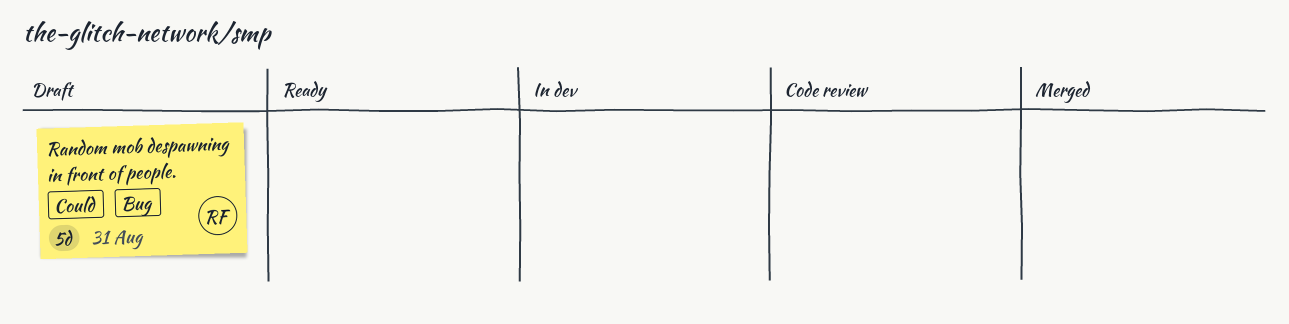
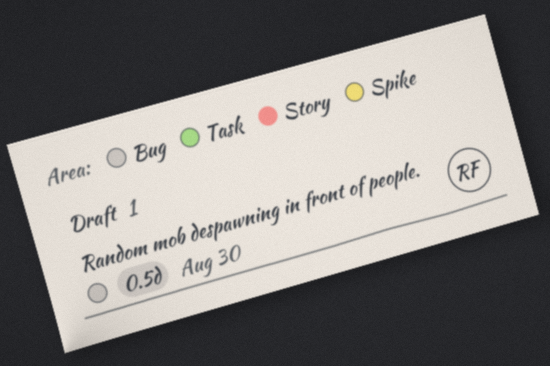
Random mob despawning in front of people., estimate: 5d -> 0.5d
Random mob despawning in front of people., due: Aug 31 -> Aug 30

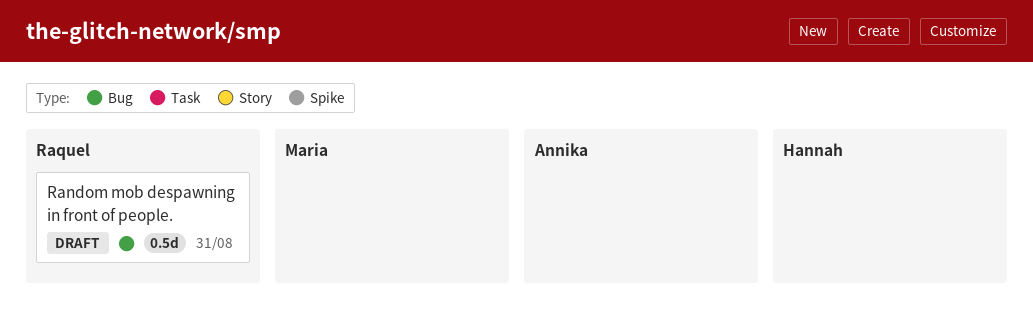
Random mob despawning in front of people., due: Aug 30 -> Aug 31

